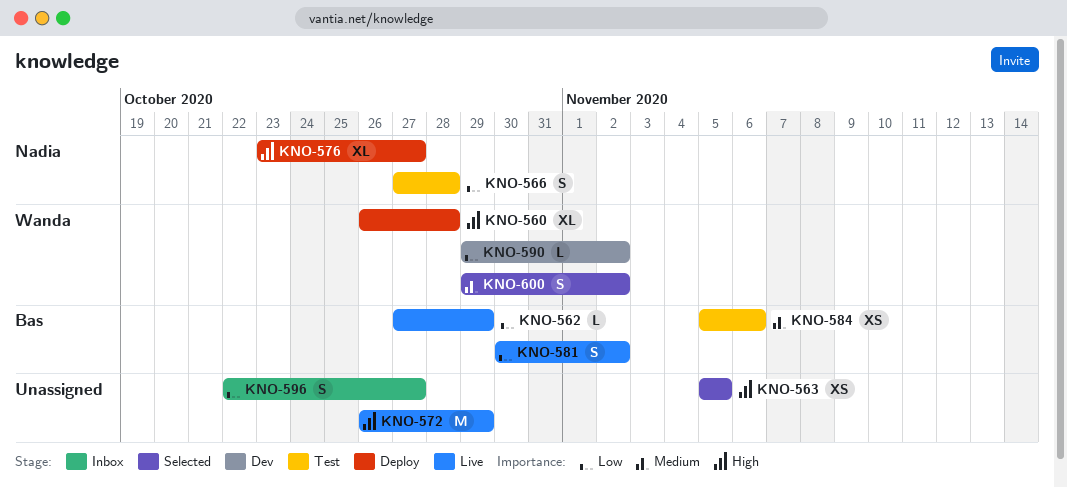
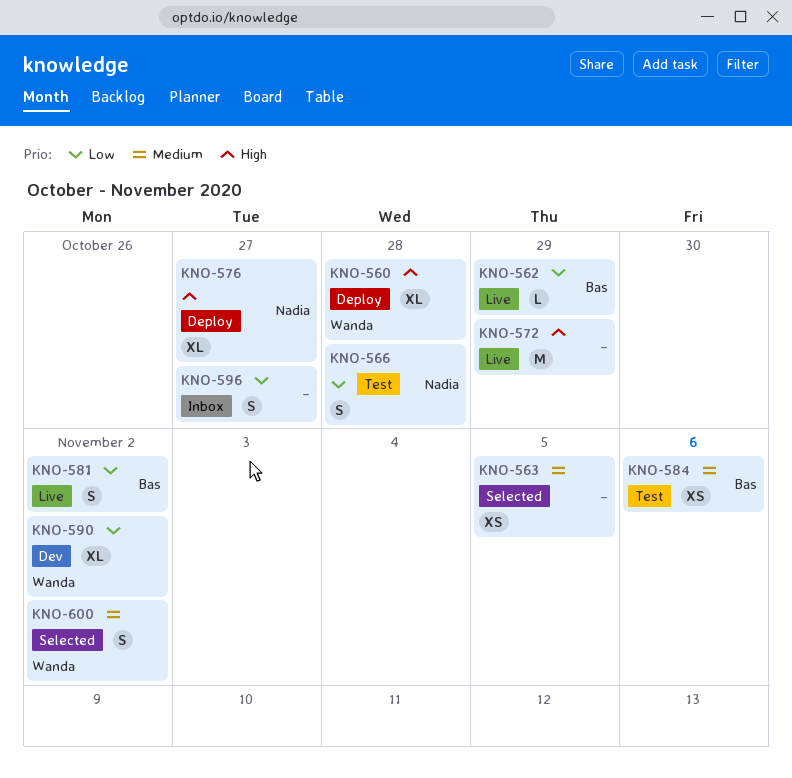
KNO-563, priority: High -> Medium
KNO-590, estimate: L -> XL

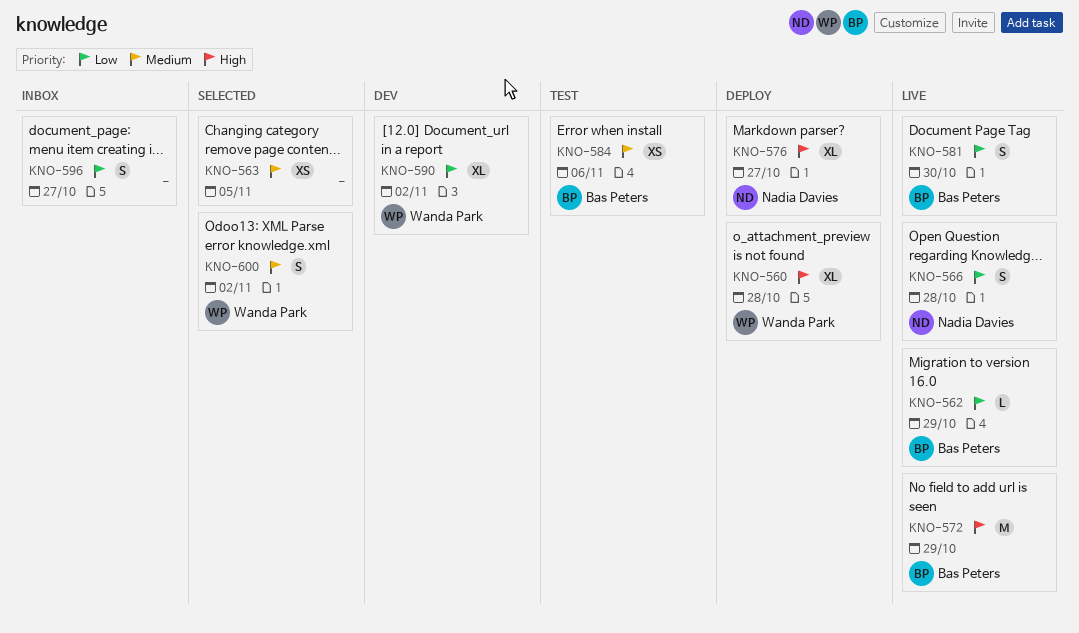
KNO-566, status: Test -> Live
KNO-572, owner: none -> Bas Peters
KNO-581, due: Nov 2 -> Oct 30

